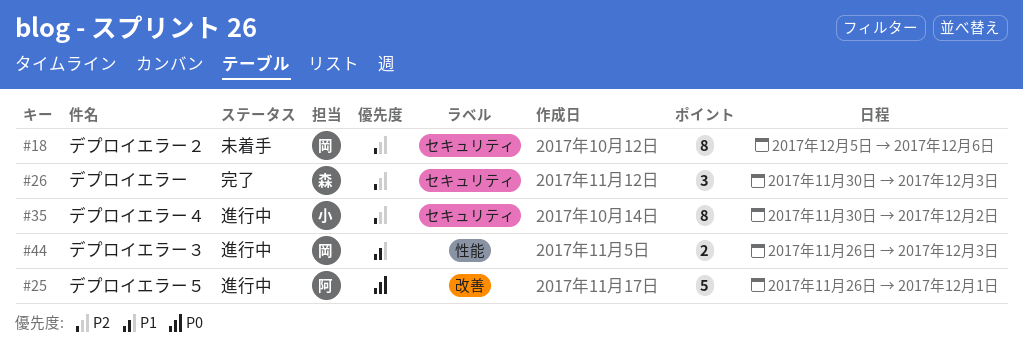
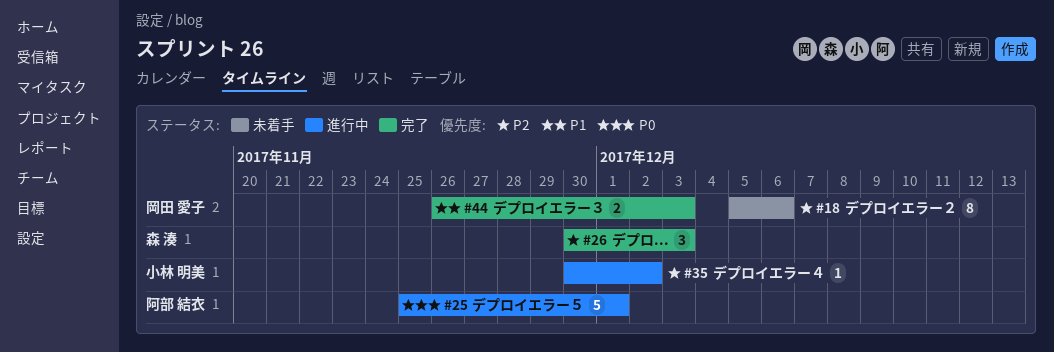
#25, start: Nov 26 -> Nov 25
#35, estimate: 8 -> 1
#44, status: 進行中 -> 完了

